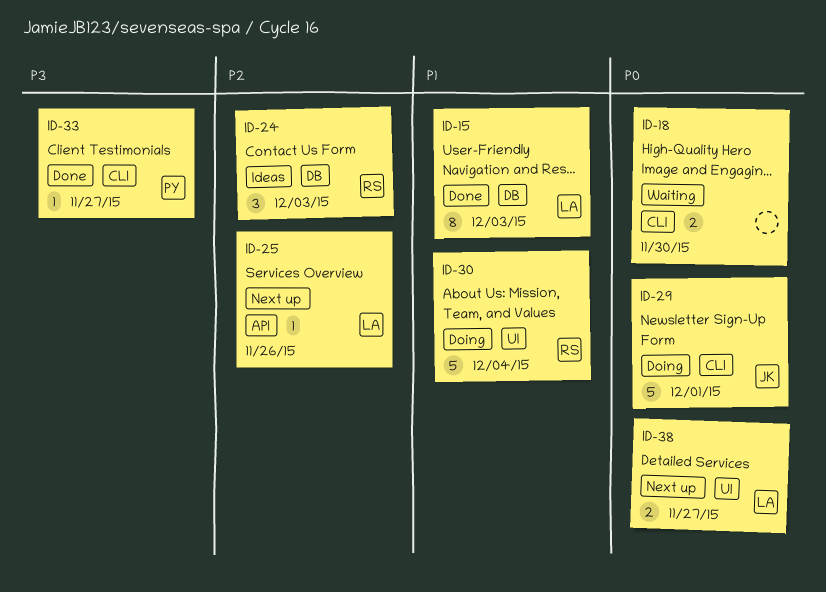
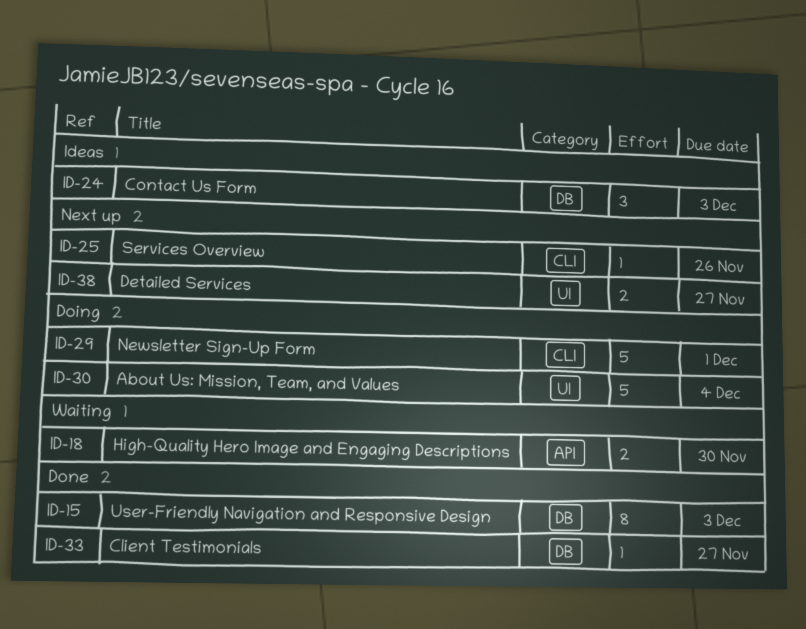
ID-18, label: CLI -> API
ID-25, label: API -> CLI
ID-33, label: CLI -> DB

